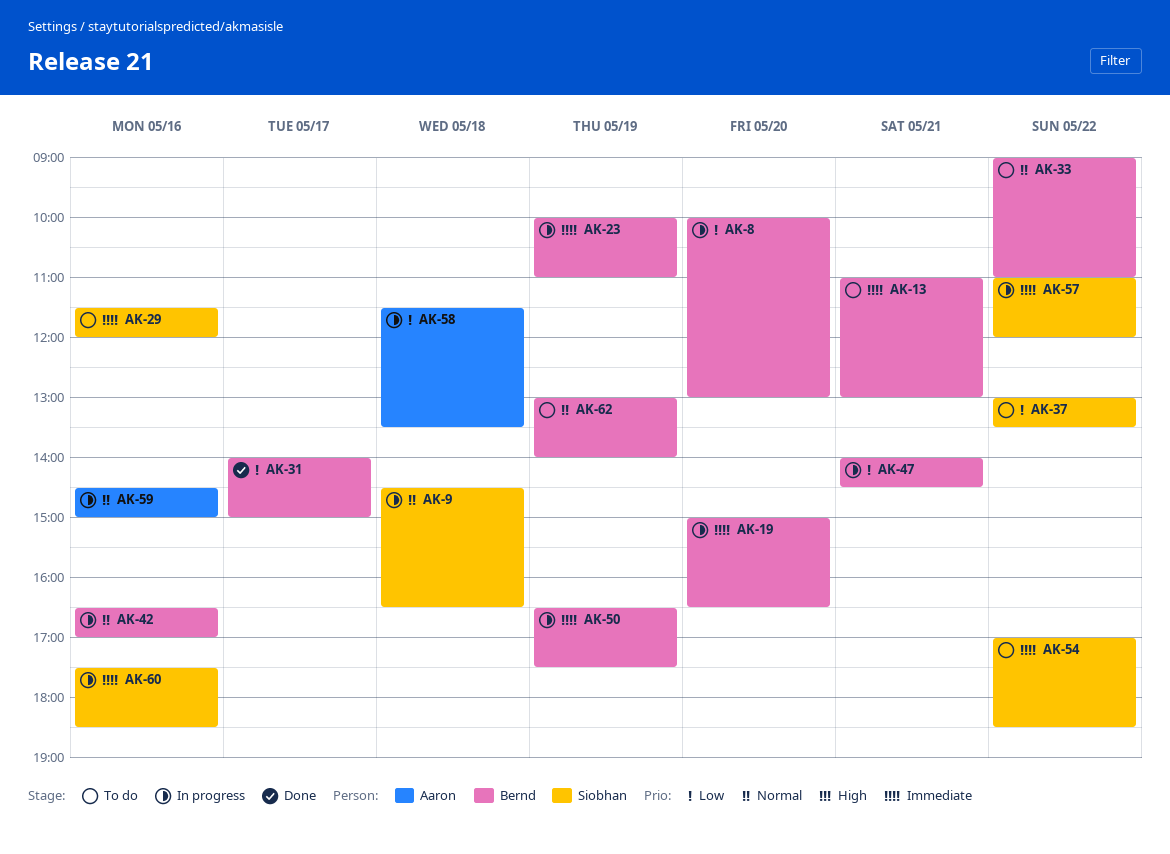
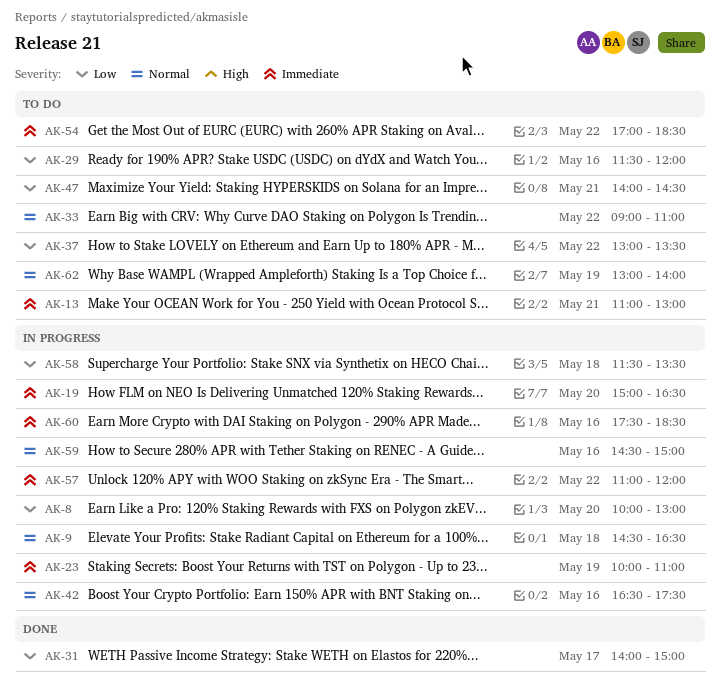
AK-29, priority: Immediate -> Low
AK-42, ends: 17:00 -> 17:30
AK-47, status: In progress -> To do
AK-50: present -> none

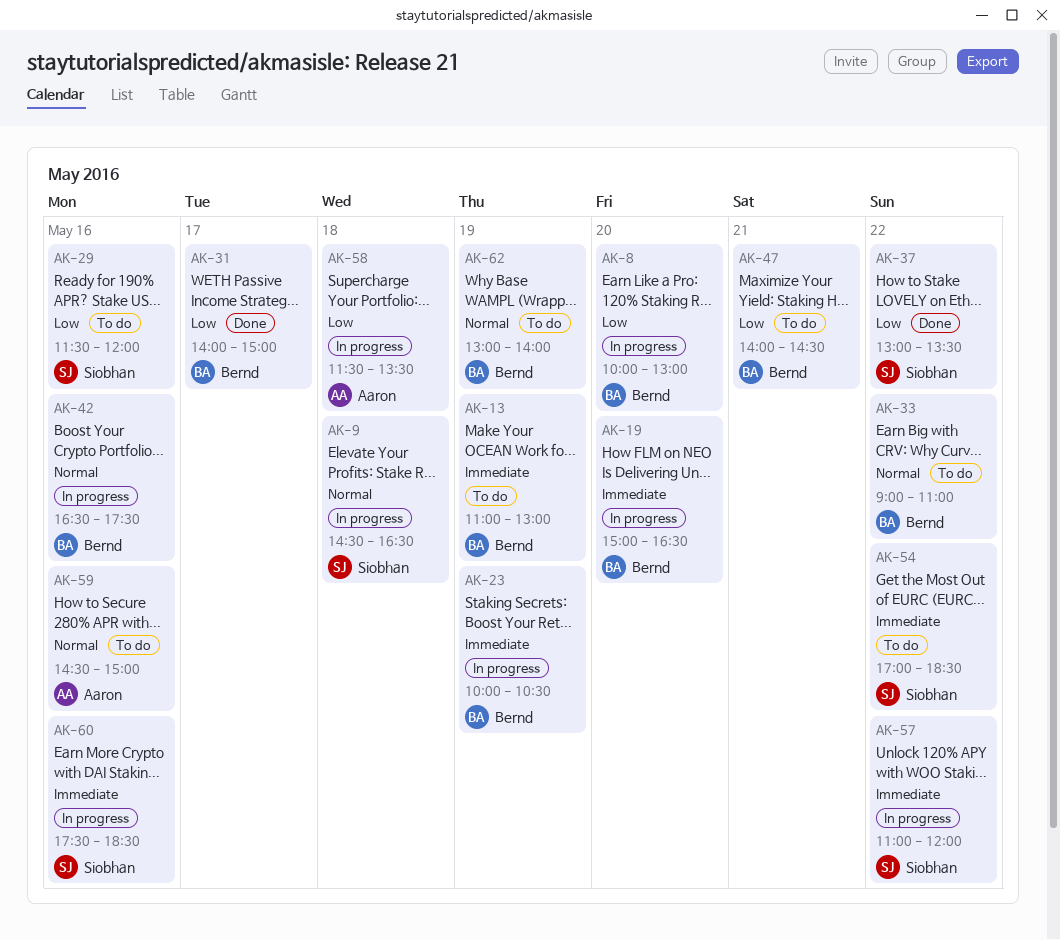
AK-13, day: May 21 -> May 19
AK-23, ends: 11:00 -> 10:30
AK-37, status: To do -> Done
AK-59, status: In progress -> To do

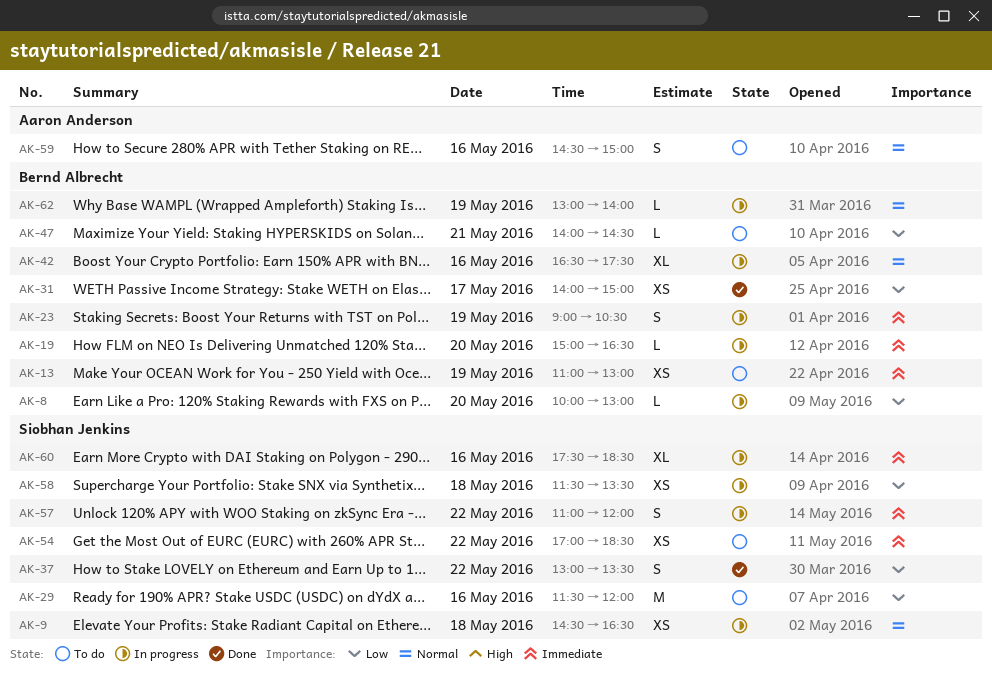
AK-23, begins: 10:00 -> 09:00
AK-33: present -> none
AK-58, owner: Aaron Anderson -> Siobhan Jenkins
AK-62, status: To do -> In progress

